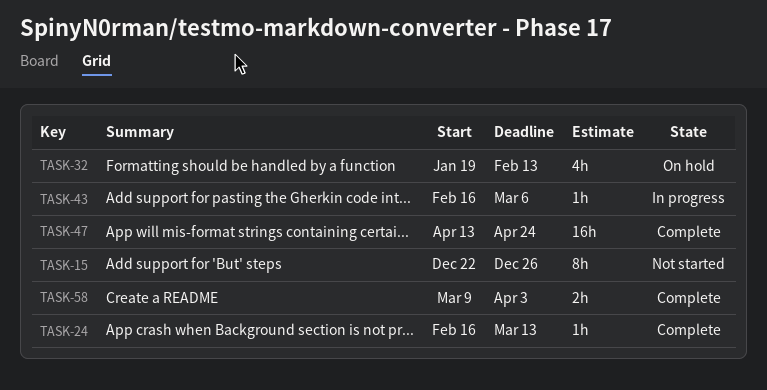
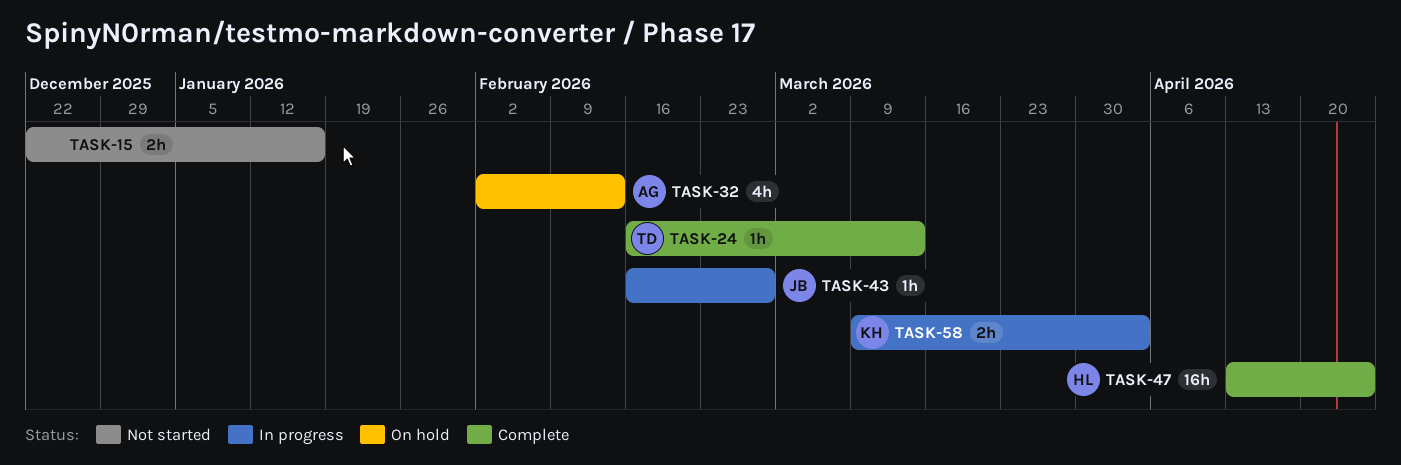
TASK-15, estimate: 8h -> 2h
TASK-15, due: Dec 26 -> Jan 16
TASK-32, start: Jan 19 -> Feb 2
TASK-43, due: Mar 6 -> Feb 27
TASK-58, status: Complete -> In progress

